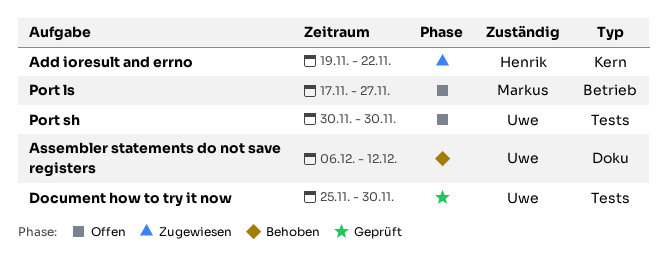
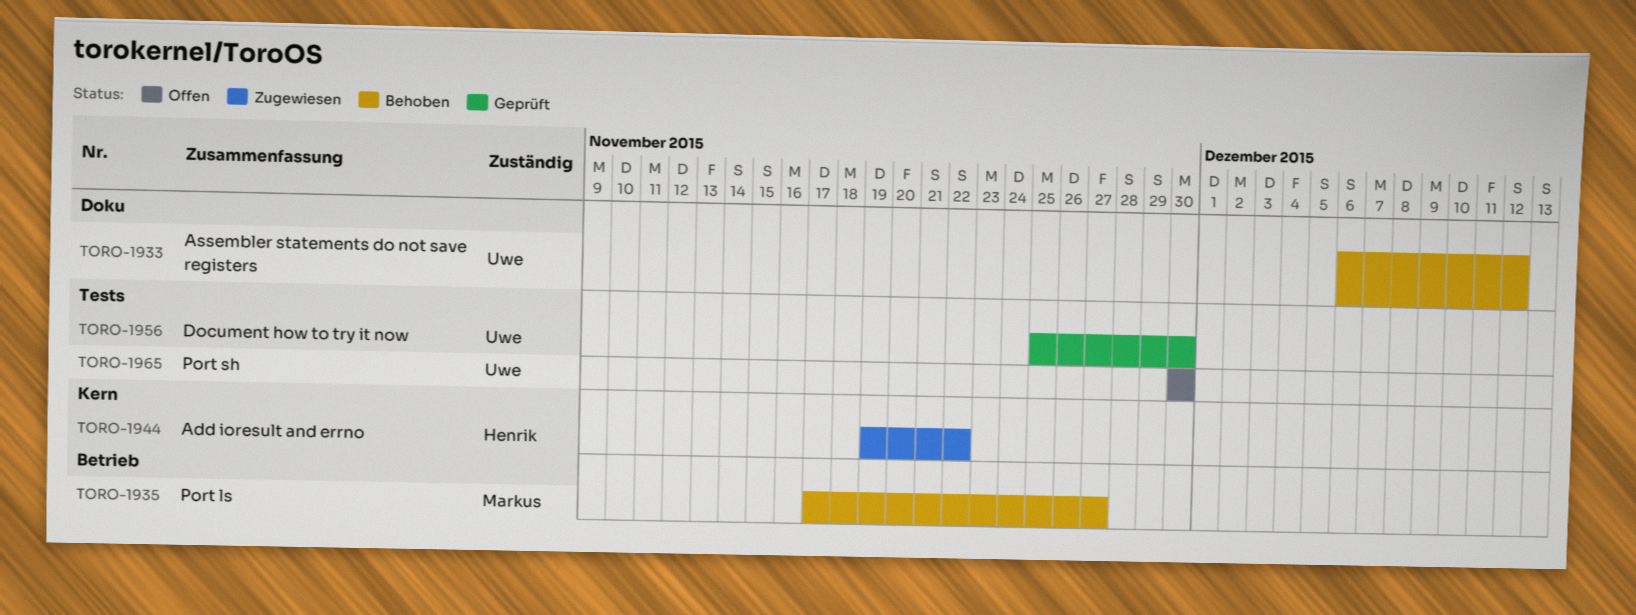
Port ls, status: Offen -> Behoben

